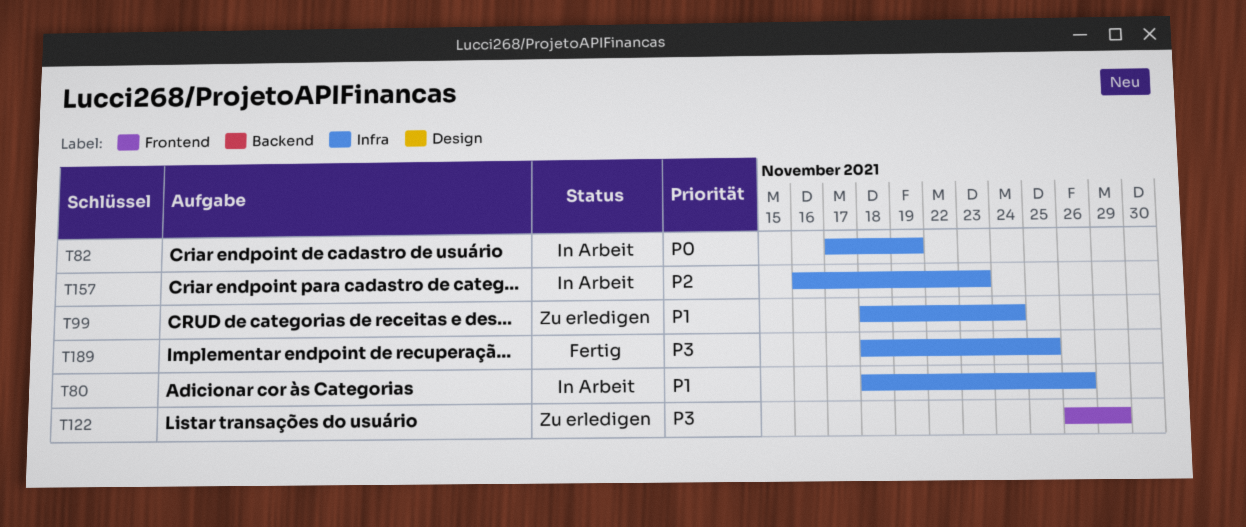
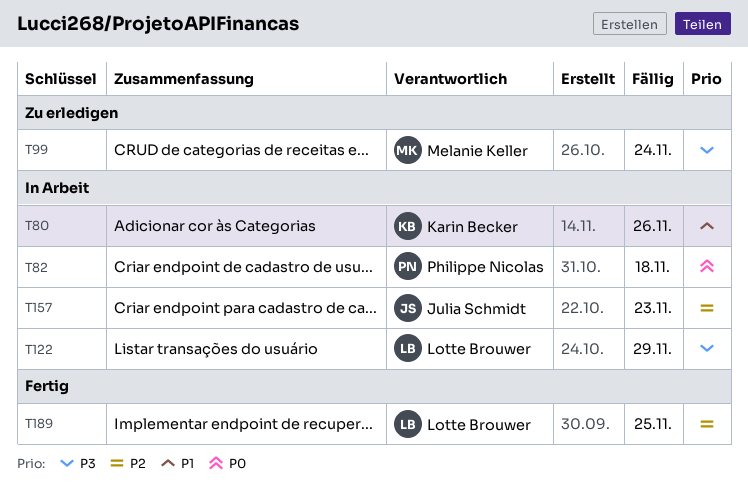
T82, due: Nov 19 -> Nov 18
T99, priority: P1 -> P3
T122, status: Zu erledigen -> In Arbeit
T189, priority: P3 -> P2

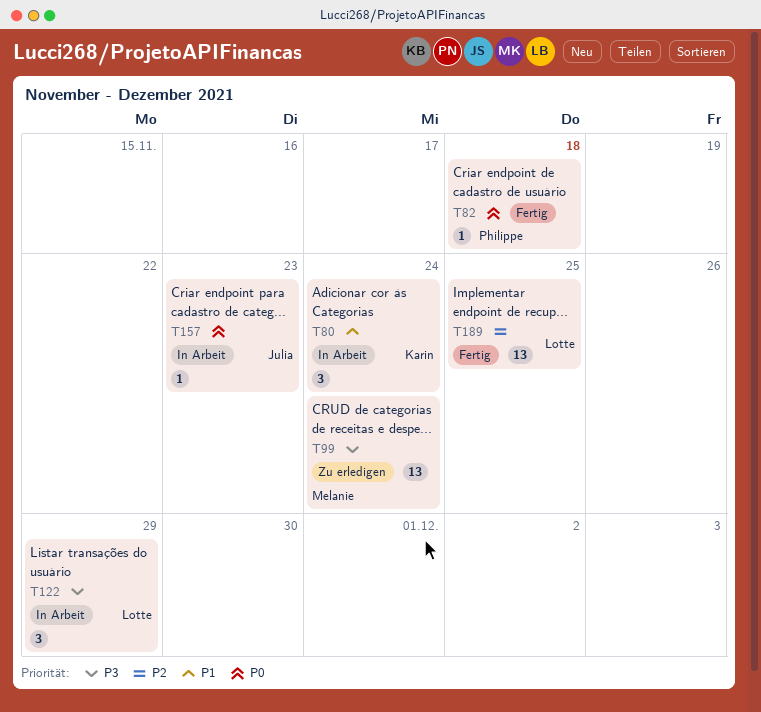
T80, due: Nov 26 -> Nov 24
T82, status: In Arbeit -> Fertig
T157, priority: P2 -> P0

